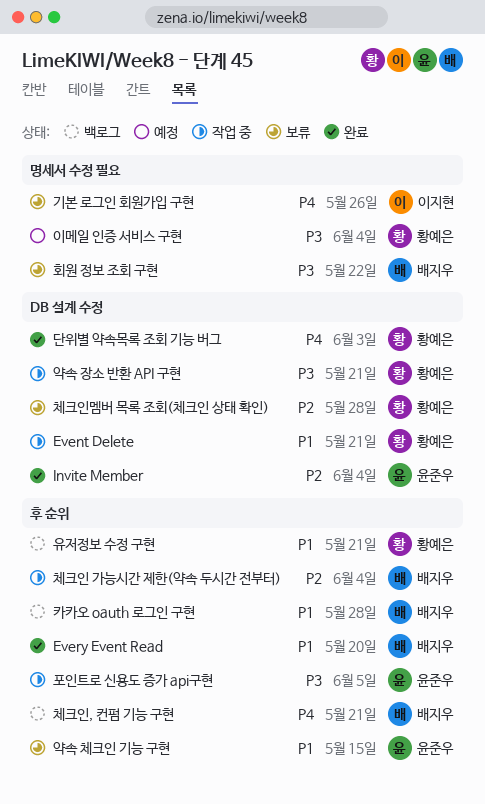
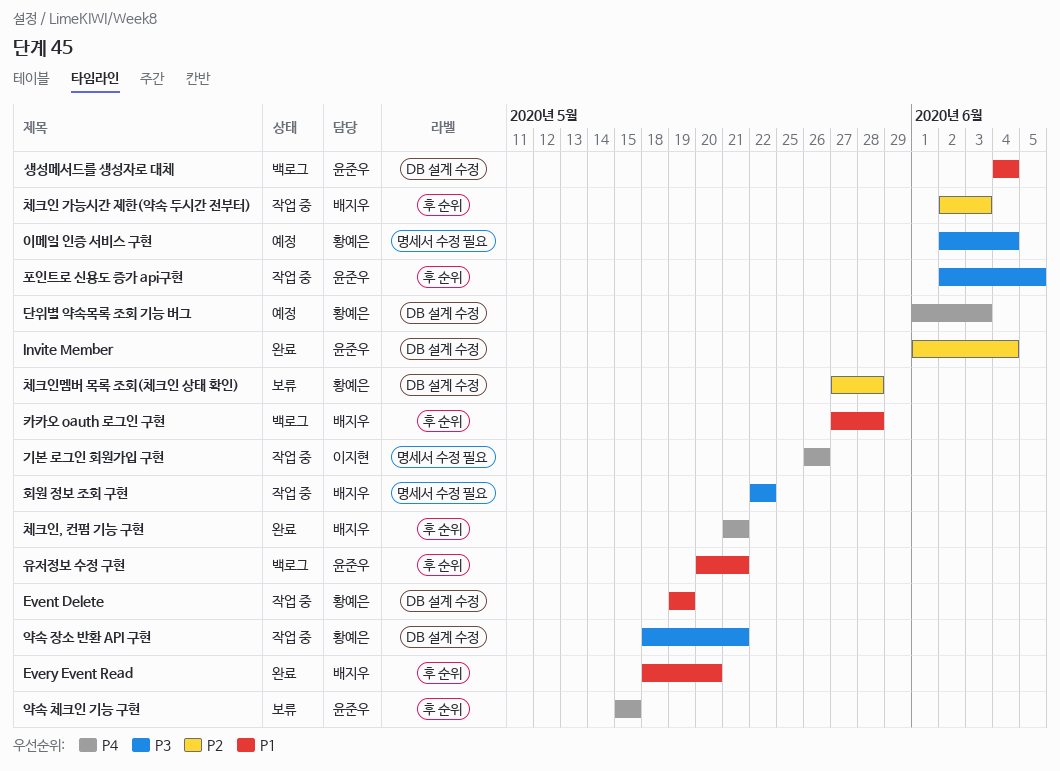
Event Delete, due: May 21 -> May 19
기본 로그인 회원가입 구현, status: 보류 -> 작업 중
단위별 약속목록 조회 기능 버그, status: 완료 -> 예정
생성메서드를 생성자로 대체: none -> present
약속 체크인 기능 구현, priority: P1 -> P4
유저정보 수정 구현, owner: 황예은 -> 윤준우
체크인 가능시간 제한(약속 두시간 전부터), due: Jun 4 -> Jun 3
체크인, 컨펌 기능 구현, status: 백로그 -> 완료
회원 정보 조회 구현, status: 보류 -> 작업 중

